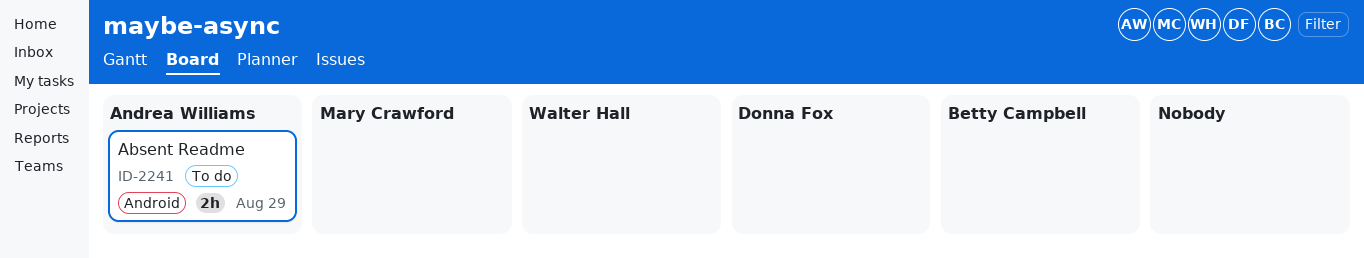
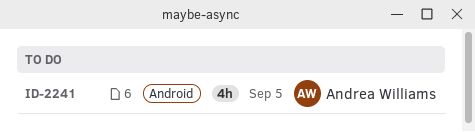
ID-2241, estimate: 2h -> 4h
ID-2241, due: Aug 29 -> Sep 5

